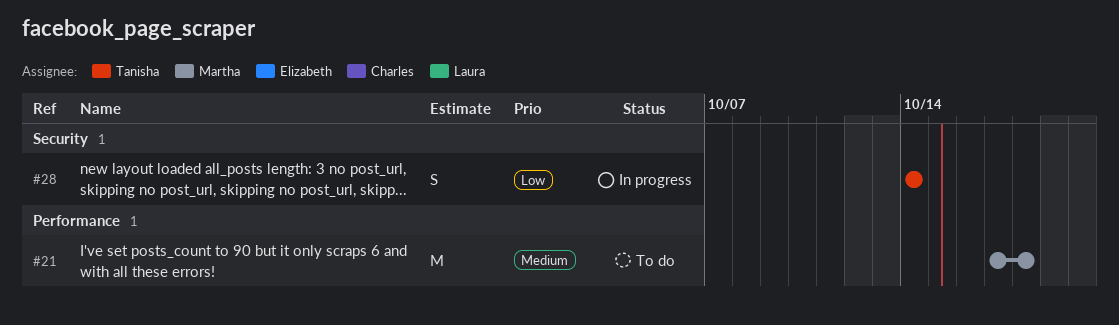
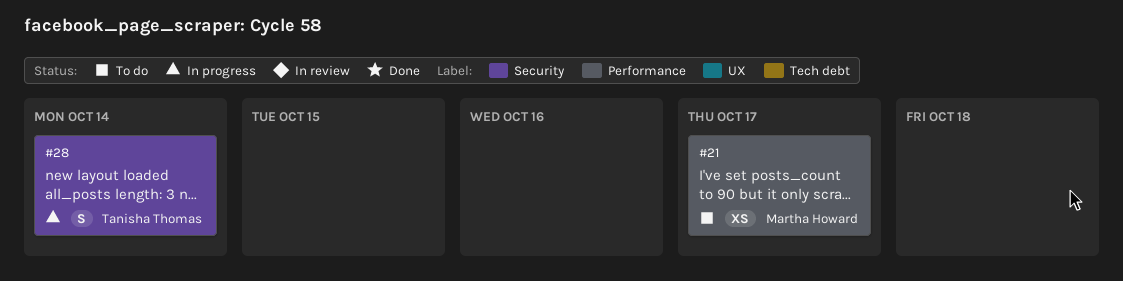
#21, estimate: M -> XS
#21, due: Oct 18 -> Oct 17

